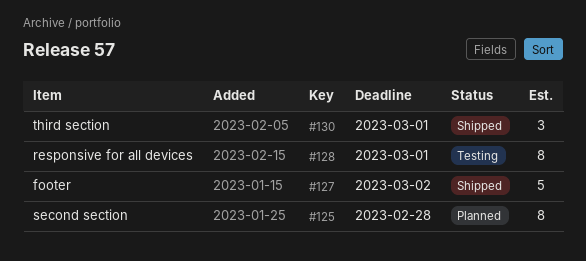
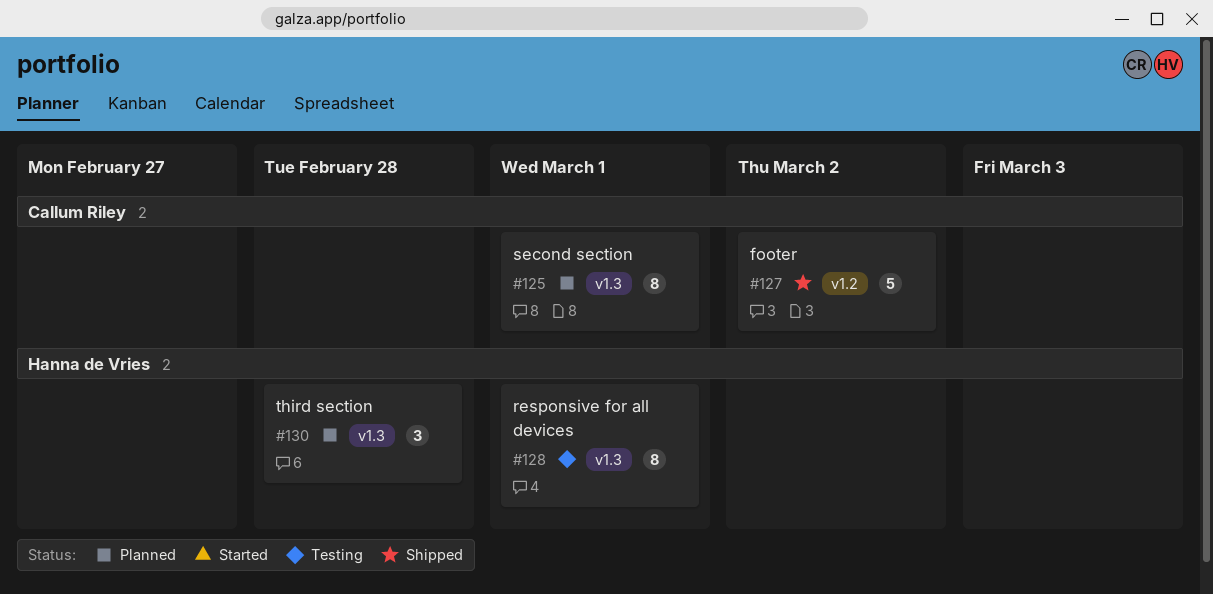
#125, due: Feb 28 -> Mar 1
#130, status: Shipped -> Planned
#130, due: Mar 1 -> Feb 28

